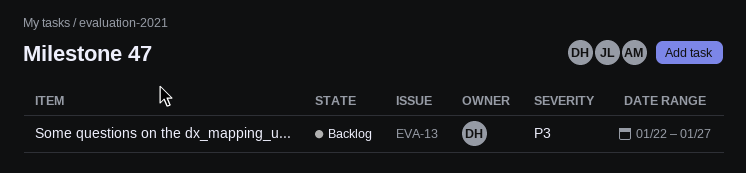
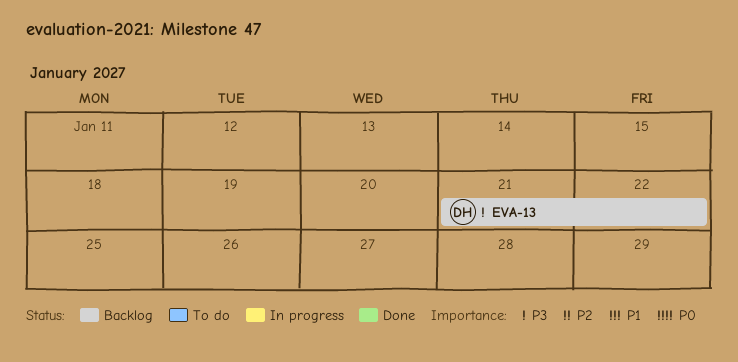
EVA-13, start: Jan 22 -> Jan 21
EVA-13, due: Jan 27 -> Jan 22

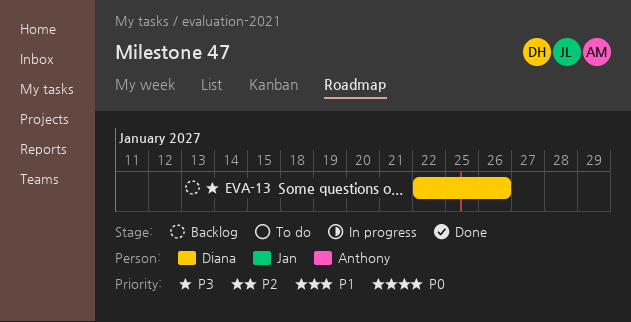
EVA-13, start: Jan 21 -> Jan 22
EVA-13, due: Jan 22 -> Jan 26

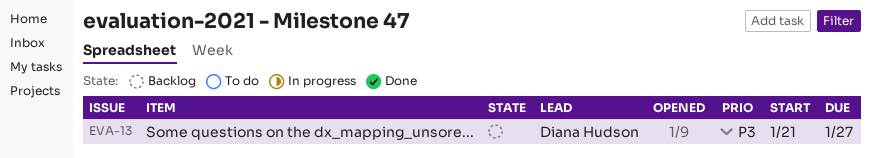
EVA-13, start: Jan 22 -> Jan 21
EVA-13, due: Jan 26 -> Jan 27

